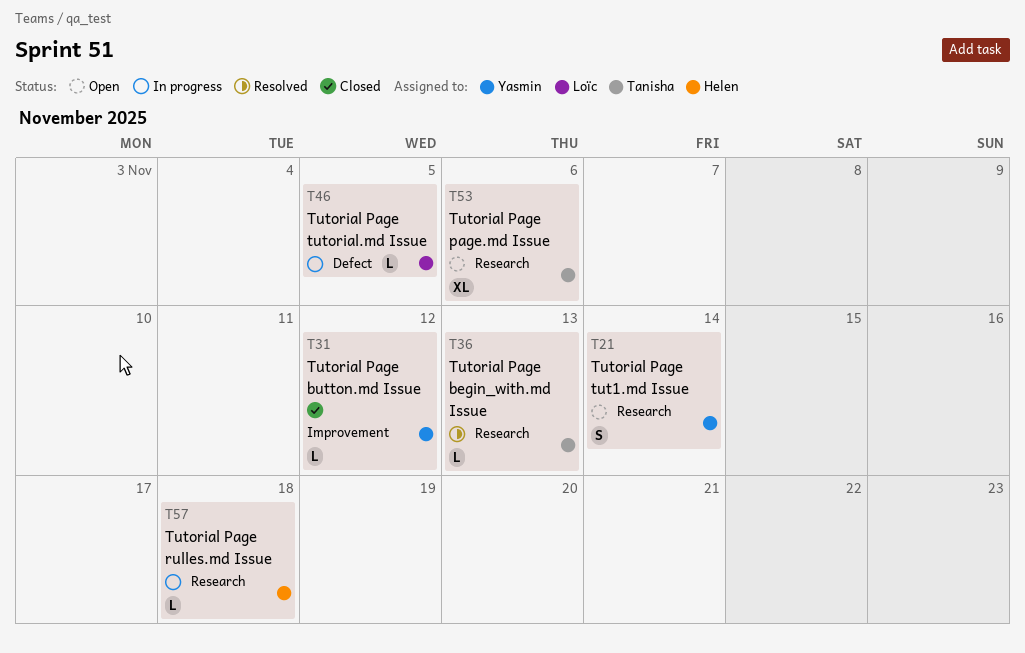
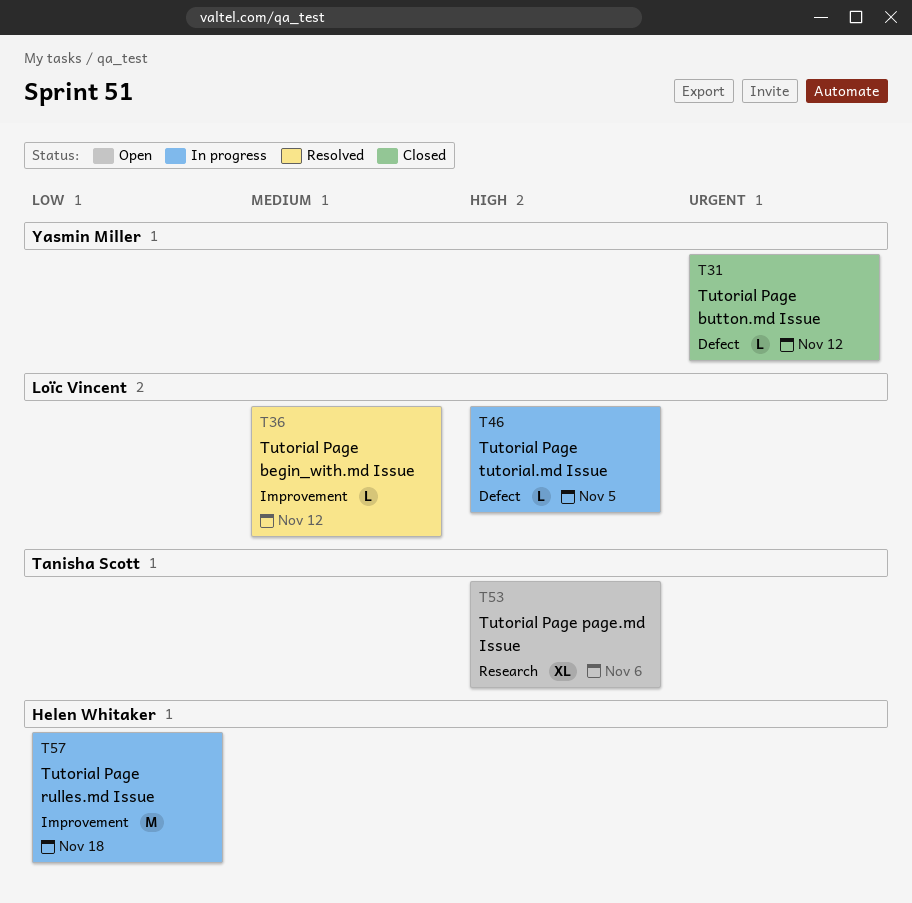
T21: present -> none
T31, label: Improvement -> Defect
T36, owner: Tanisha Scott -> Loïc Vincent
T36, label: Research -> Improvement
T36, due: Nov 13 -> Nov 12
T57, label: Research -> Improvement
T57, estimate: L -> M

